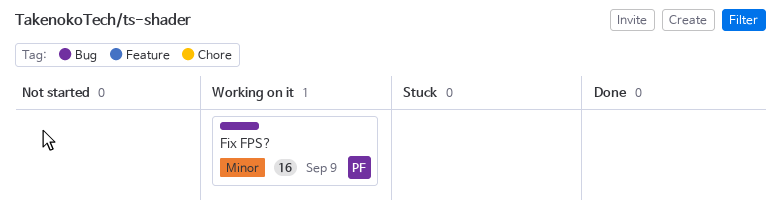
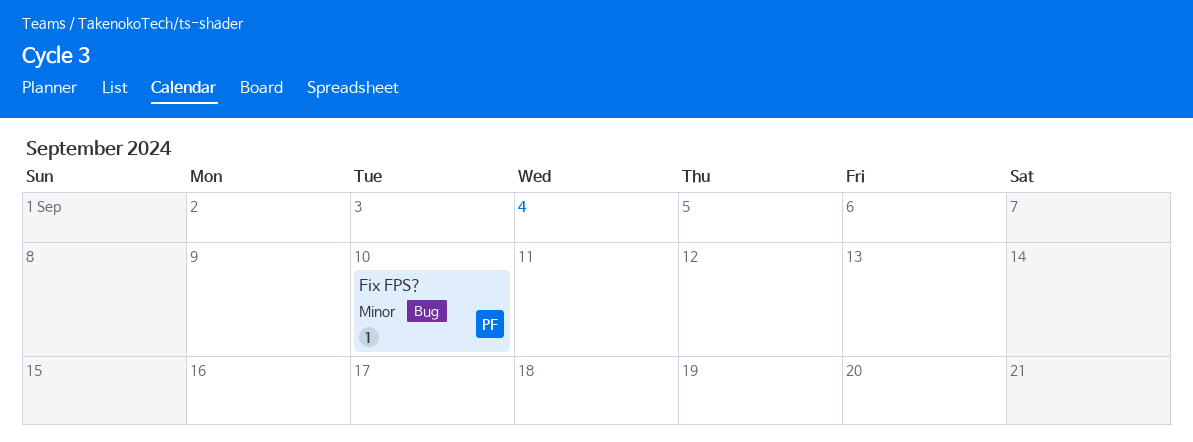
Fix FPS?, estimate: 16 -> 1
Fix FPS?, due: Sep 9 -> Sep 10

